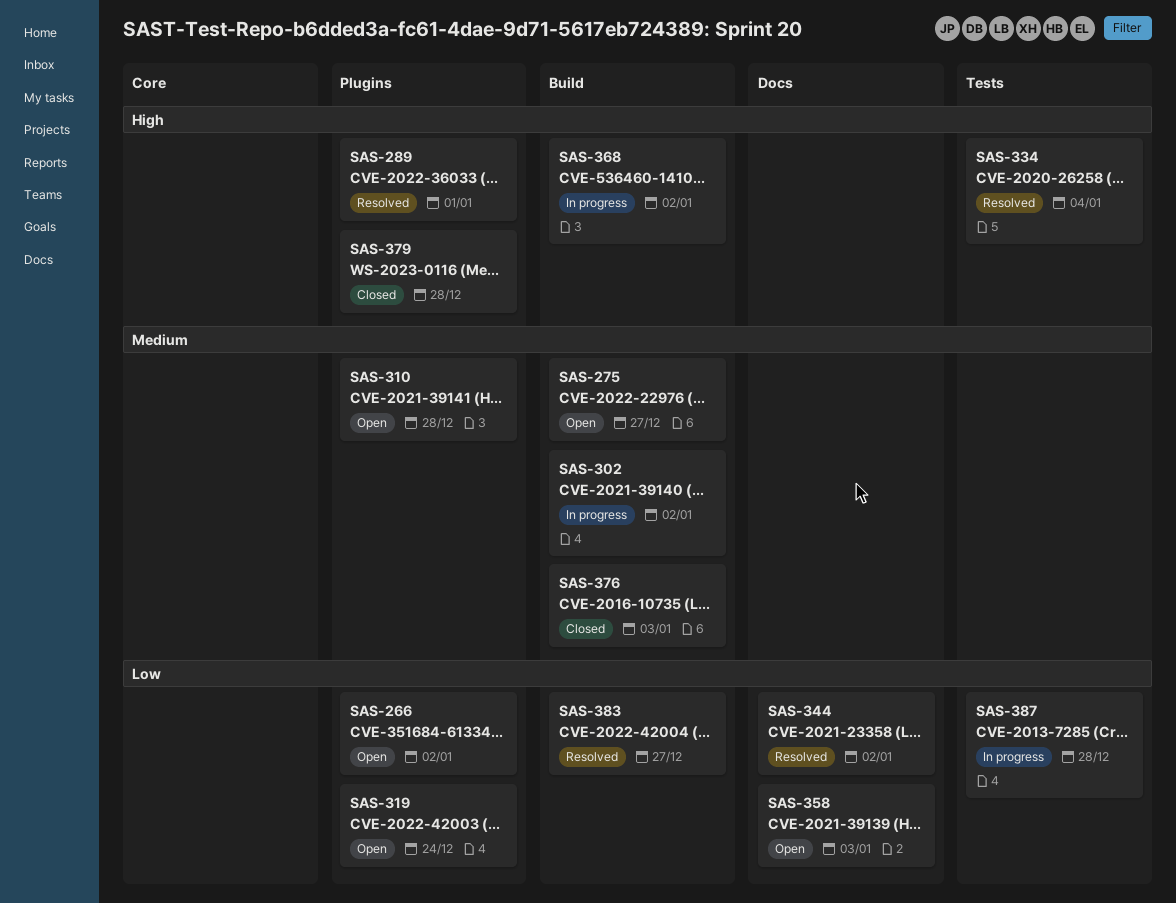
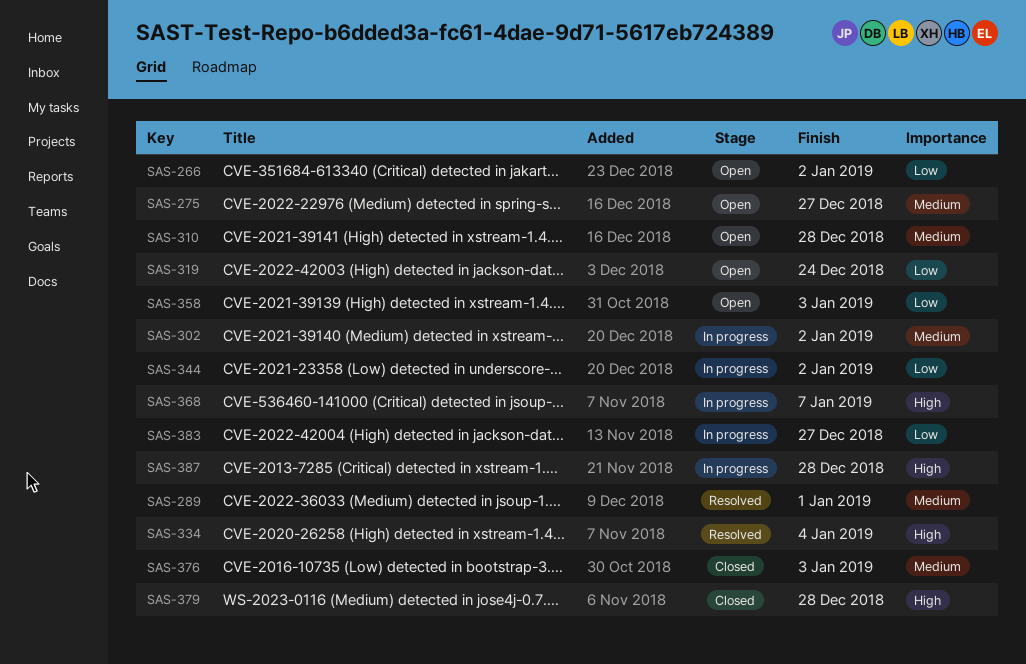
SAS-289, priority: High -> Medium
SAS-344, status: Resolved -> In progress
SAS-368, due: Jan 2 -> Jan 7
SAS-383, status: Resolved -> In progress
SAS-387, priority: Low -> High

